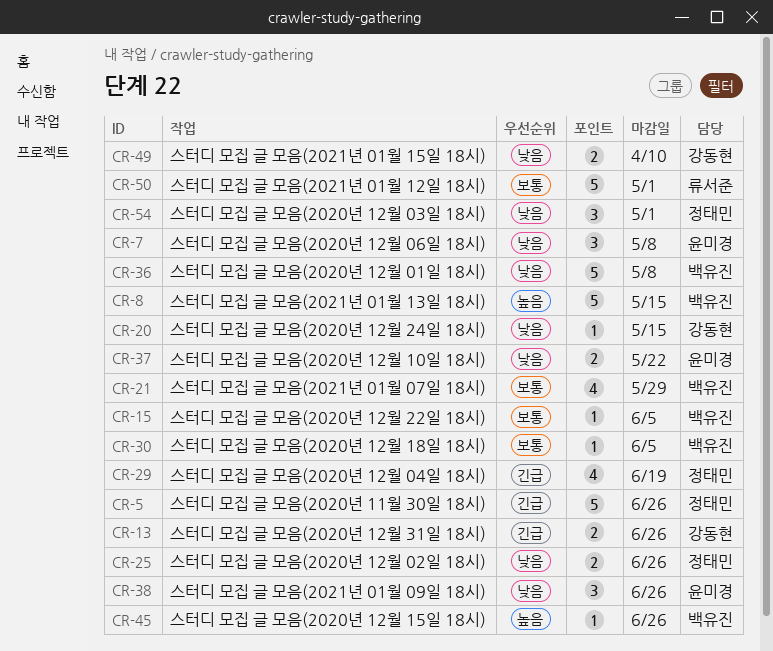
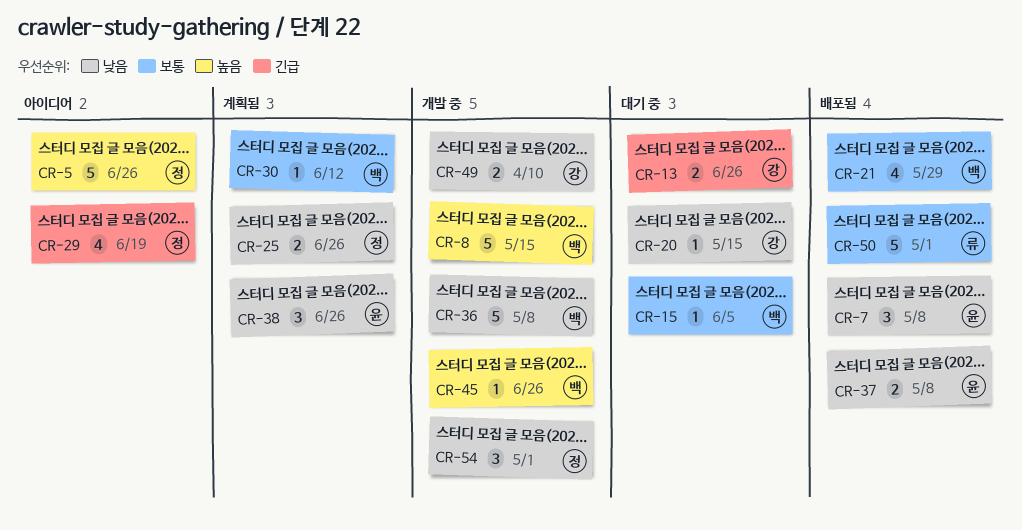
CR-5, priority: 긴급 -> 높음
CR-30, due: Jun 5 -> Jun 12
CR-37, due: May 22 -> May 8

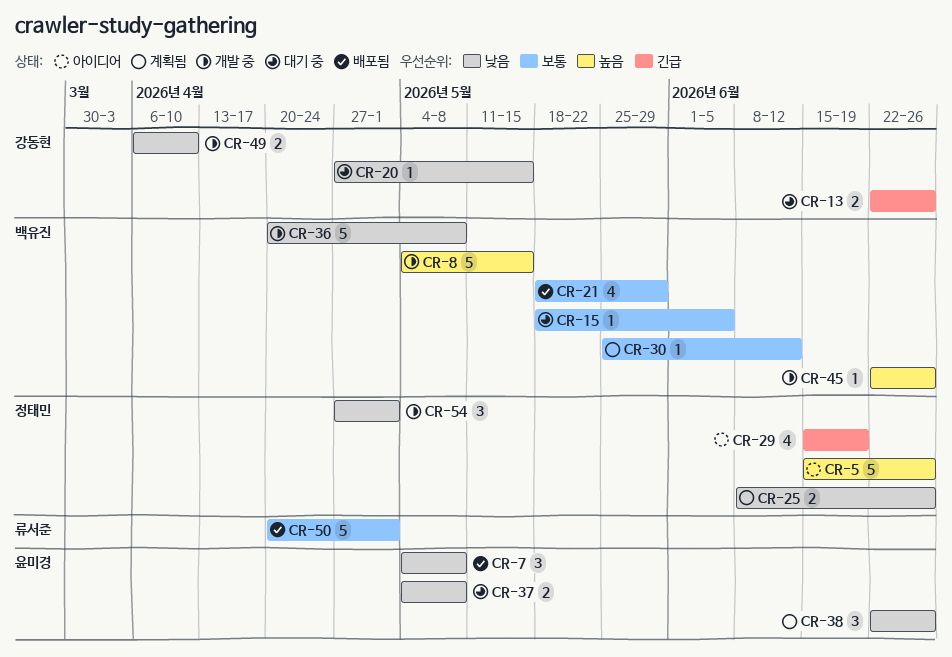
CR-37, status: 배포됨 -> 대기 중

